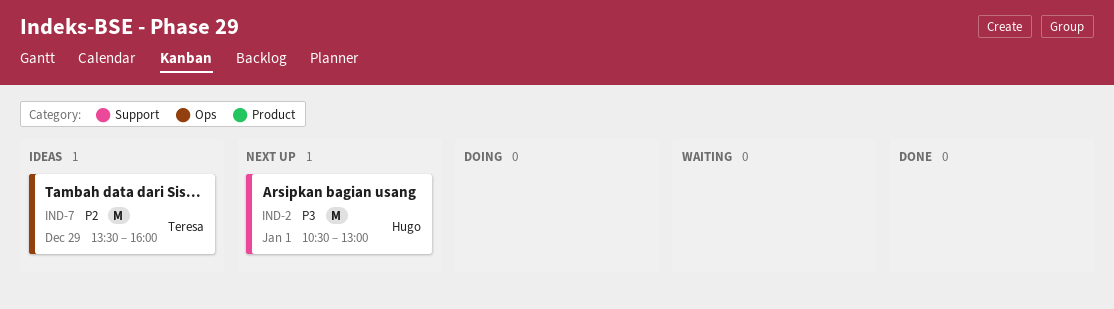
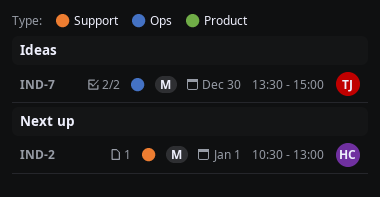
IND-7, day: Dec 29 -> Dec 30
IND-7, ends: 16:00 -> 15:00

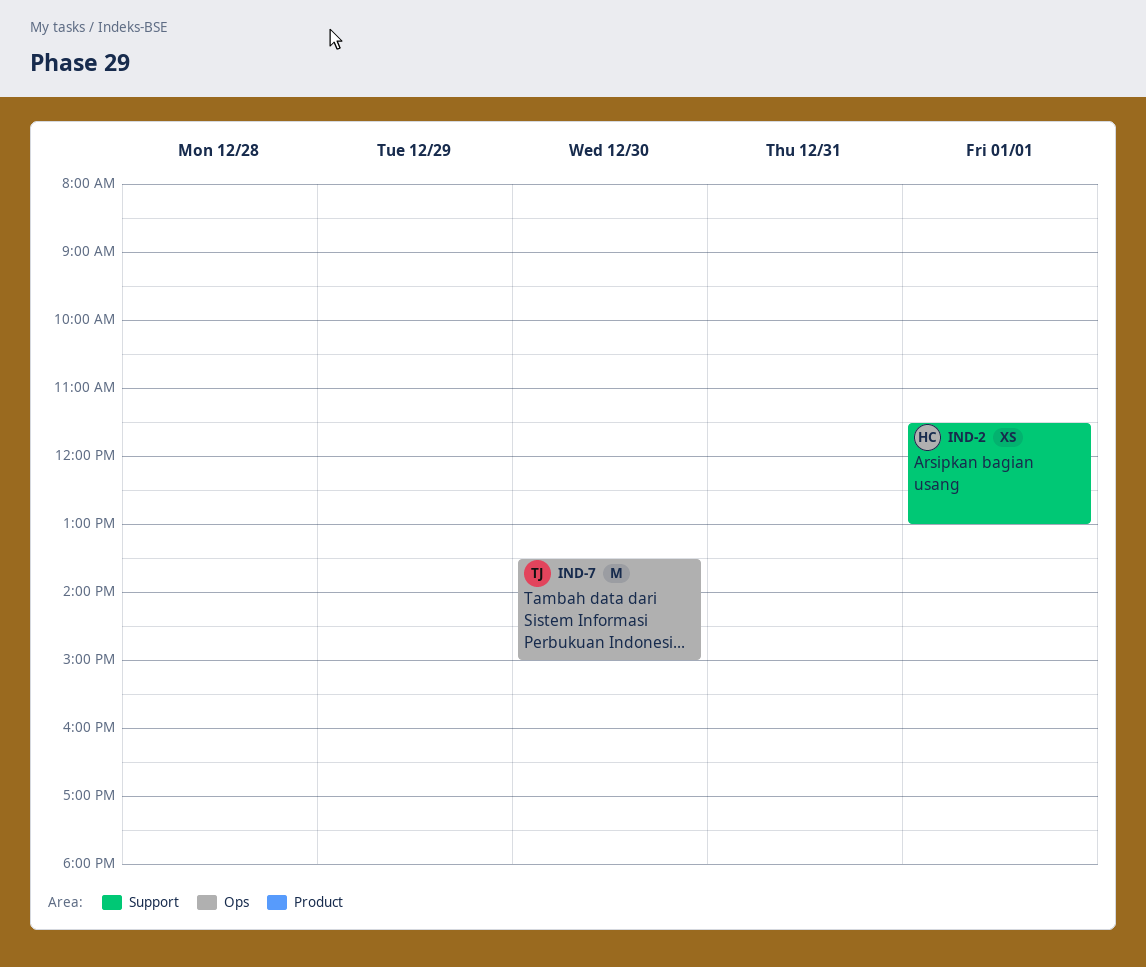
IND-2, estimate: M -> XS
IND-2, begins: 10:30 -> 11:30

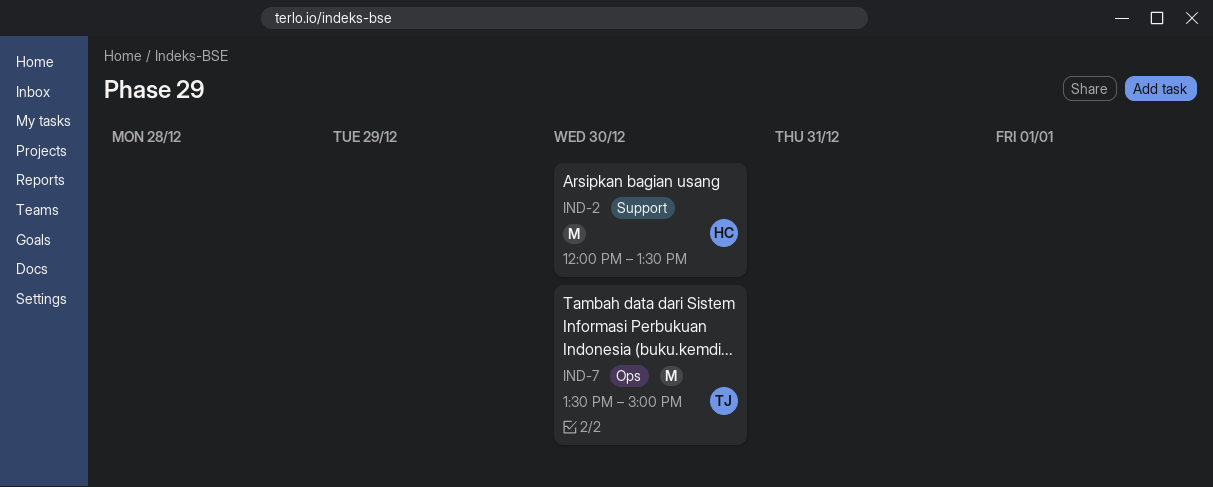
IND-2, estimate: XS -> M
IND-2, day: Jan 1 -> Dec 30
IND-2, begins: 11:30 -> 12:00
IND-2, ends: 13:00 -> 13:30

